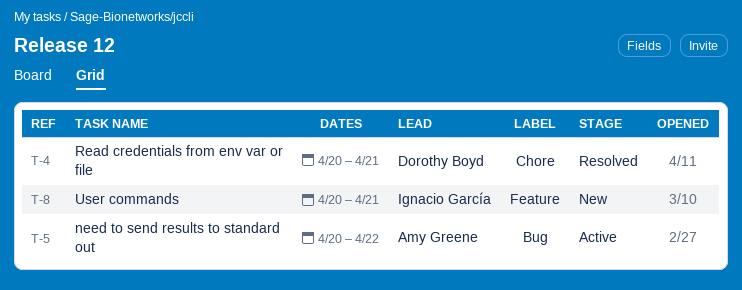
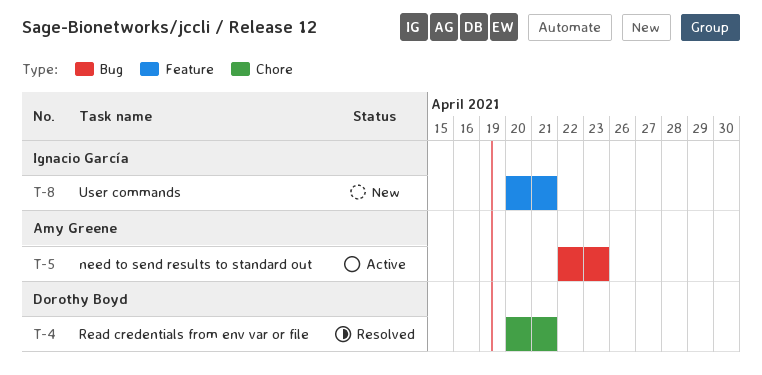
T-5, start: Apr 20 -> Apr 22
T-5, due: Apr 22 -> Apr 23

